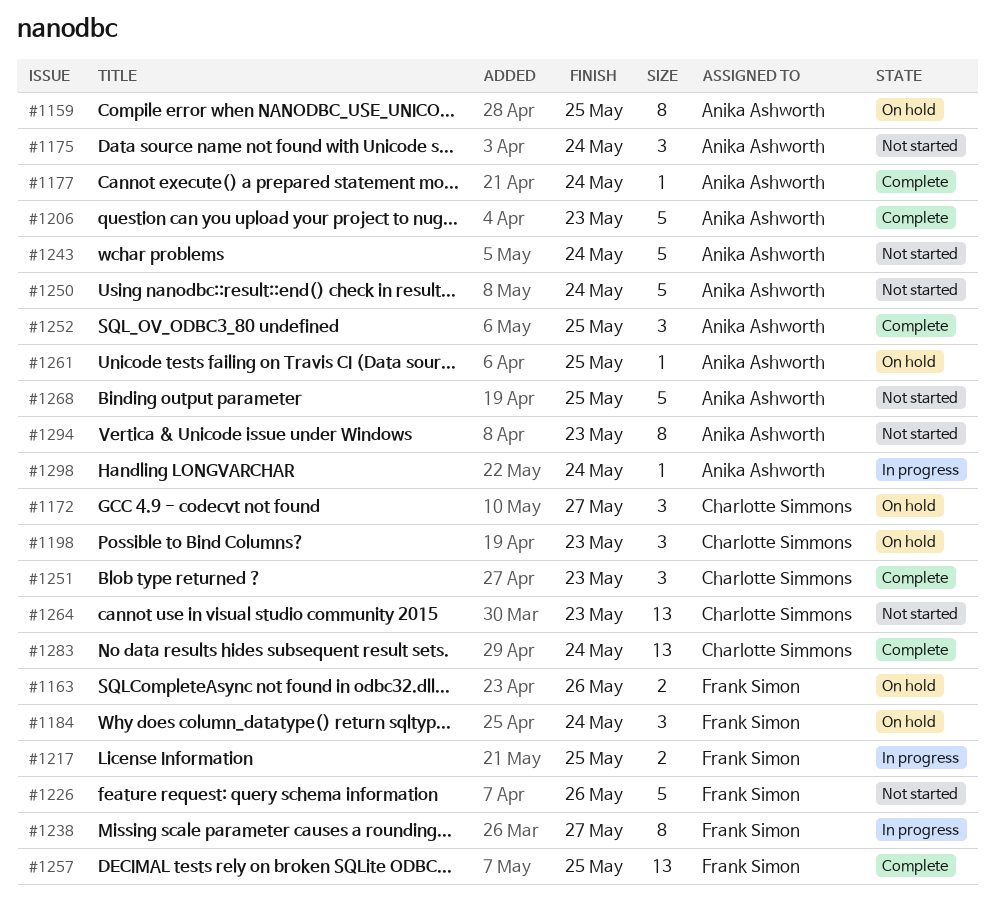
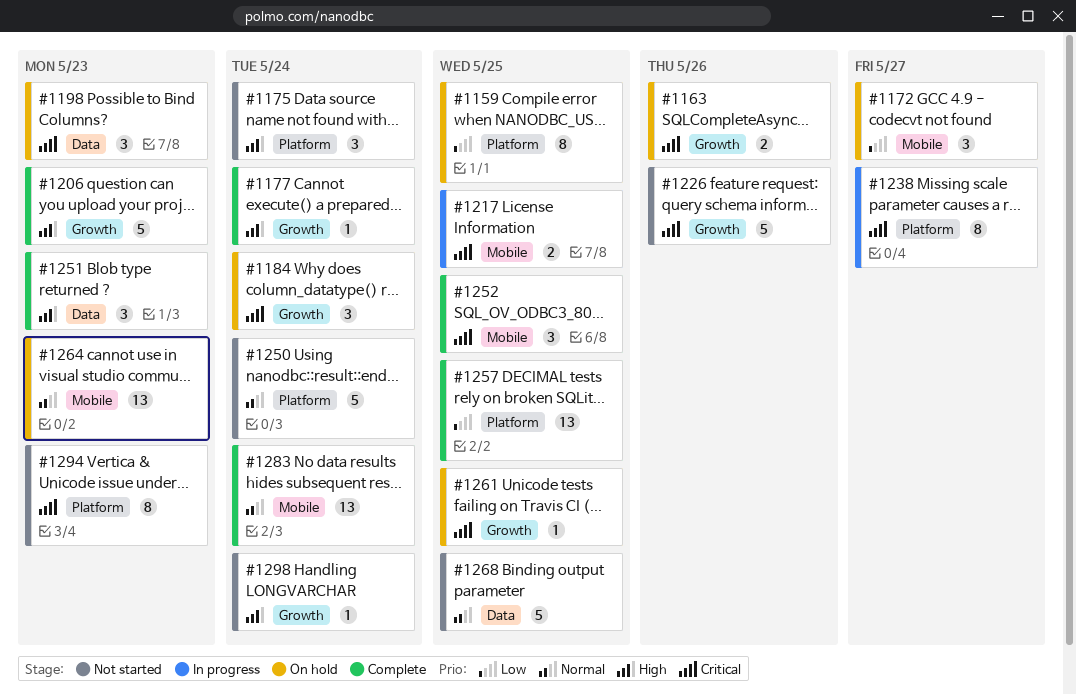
#1243: present -> none
#1264, status: Not started -> On hold
#1298, status: In progress -> Not started

